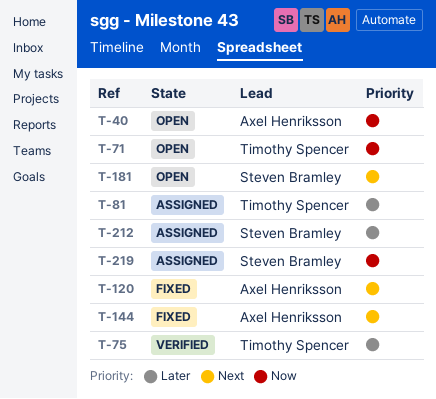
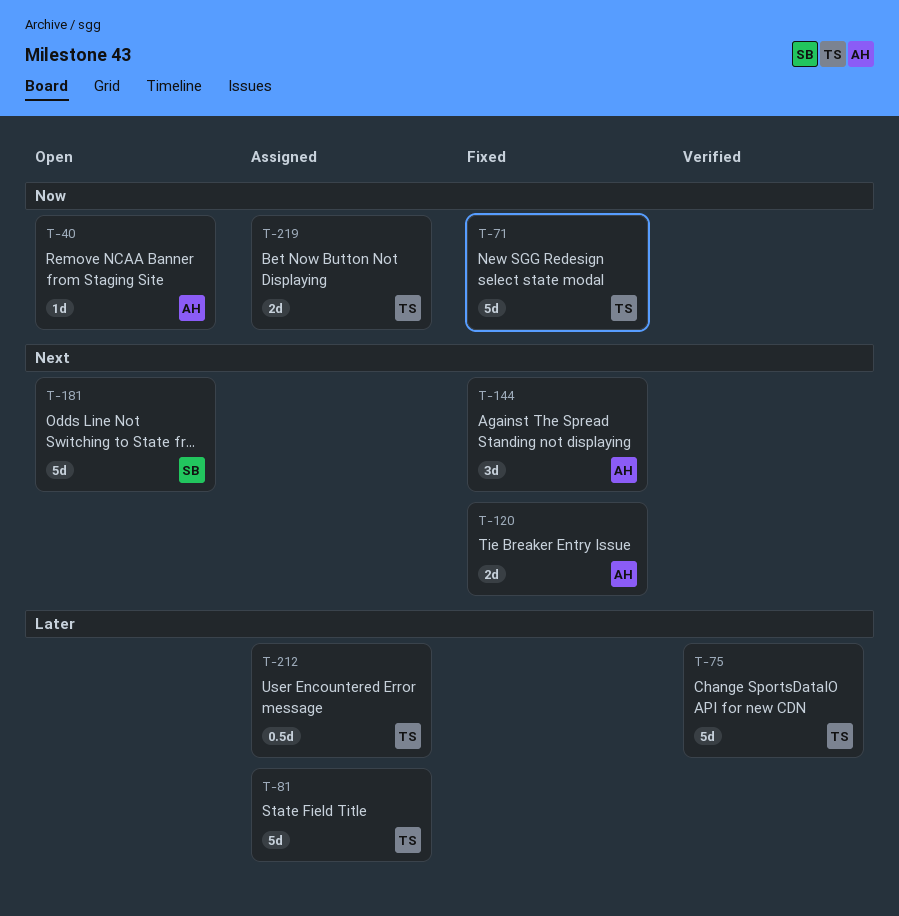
T-71, status: Open -> Fixed
T-212, owner: Steven Bramley -> Timothy Spencer
T-219, owner: Steven Bramley -> Timothy Spencer

